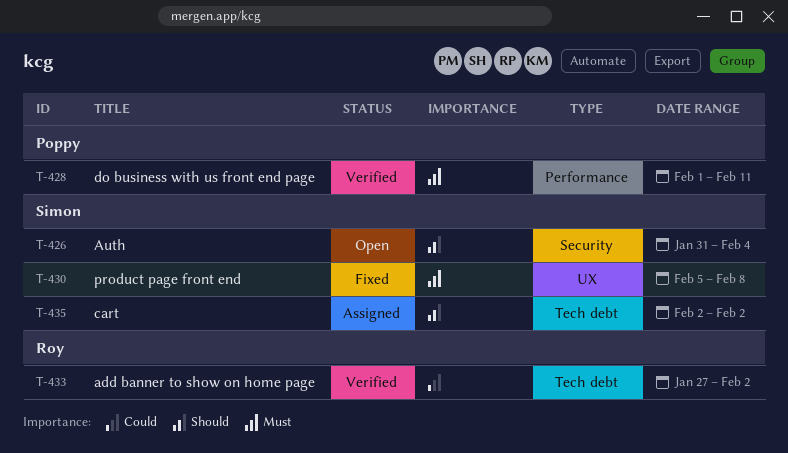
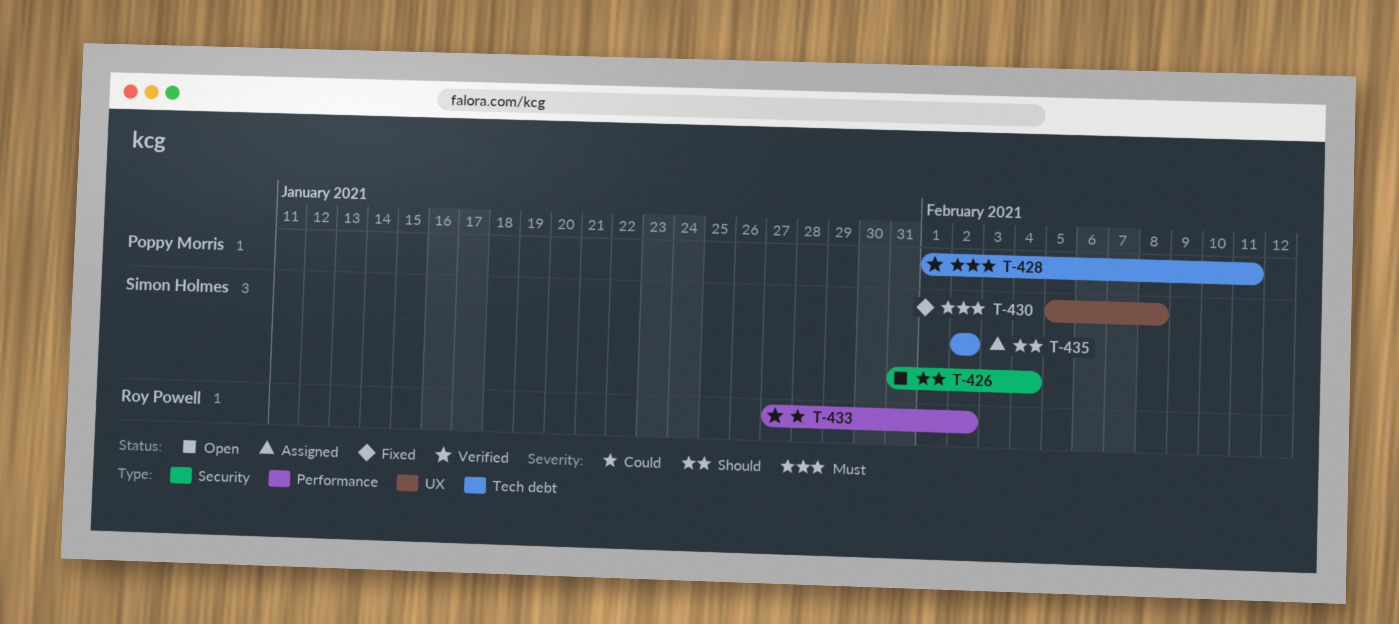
T-428, label: Performance -> Tech debt
T-433, label: Tech debt -> Performance

